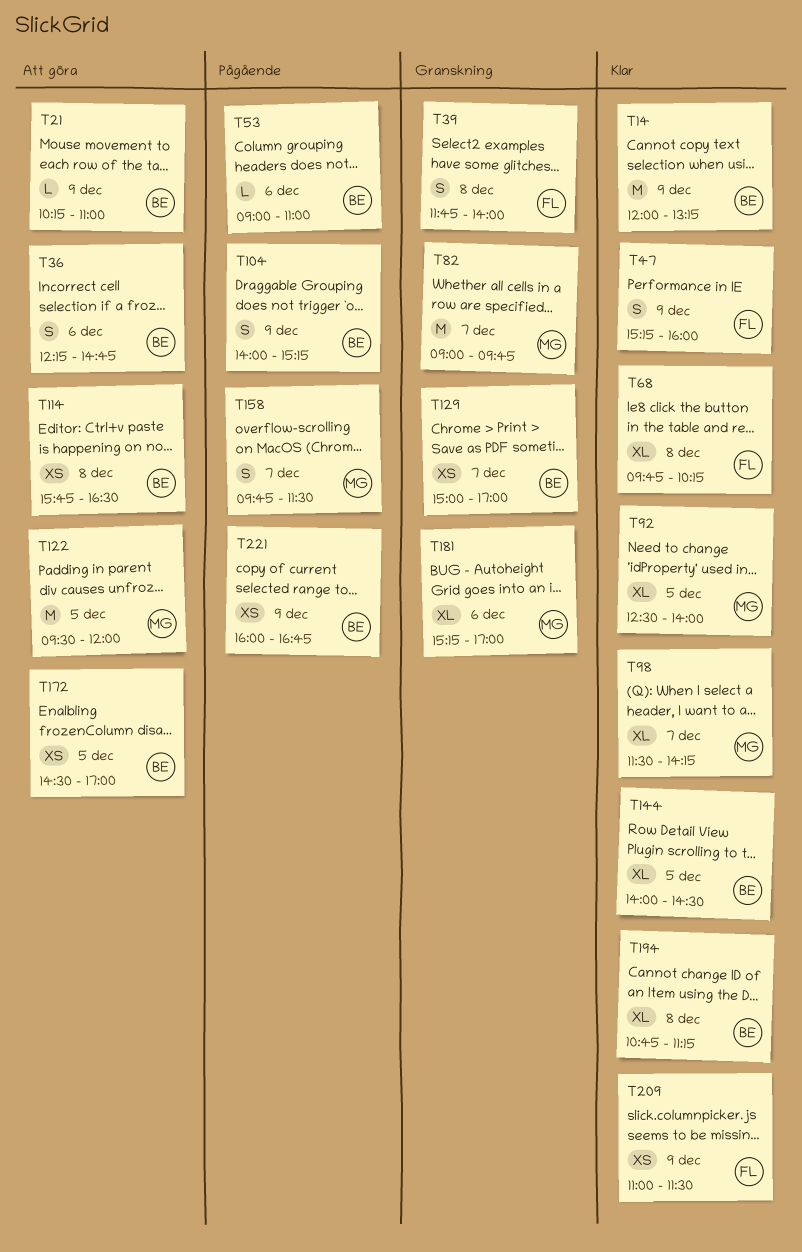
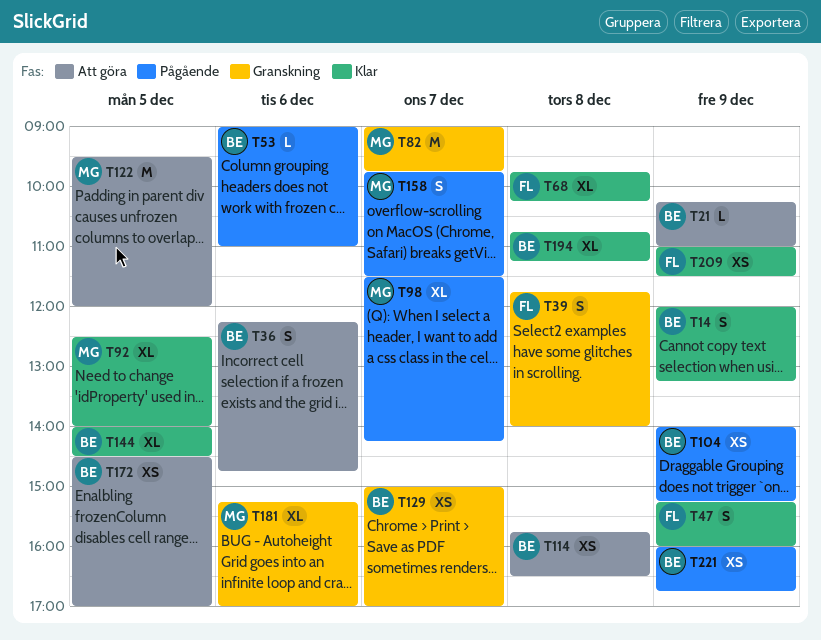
T14, estimate: M -> S
T98, status: Klar -> Pågående
T104, estimate: S -> XS

